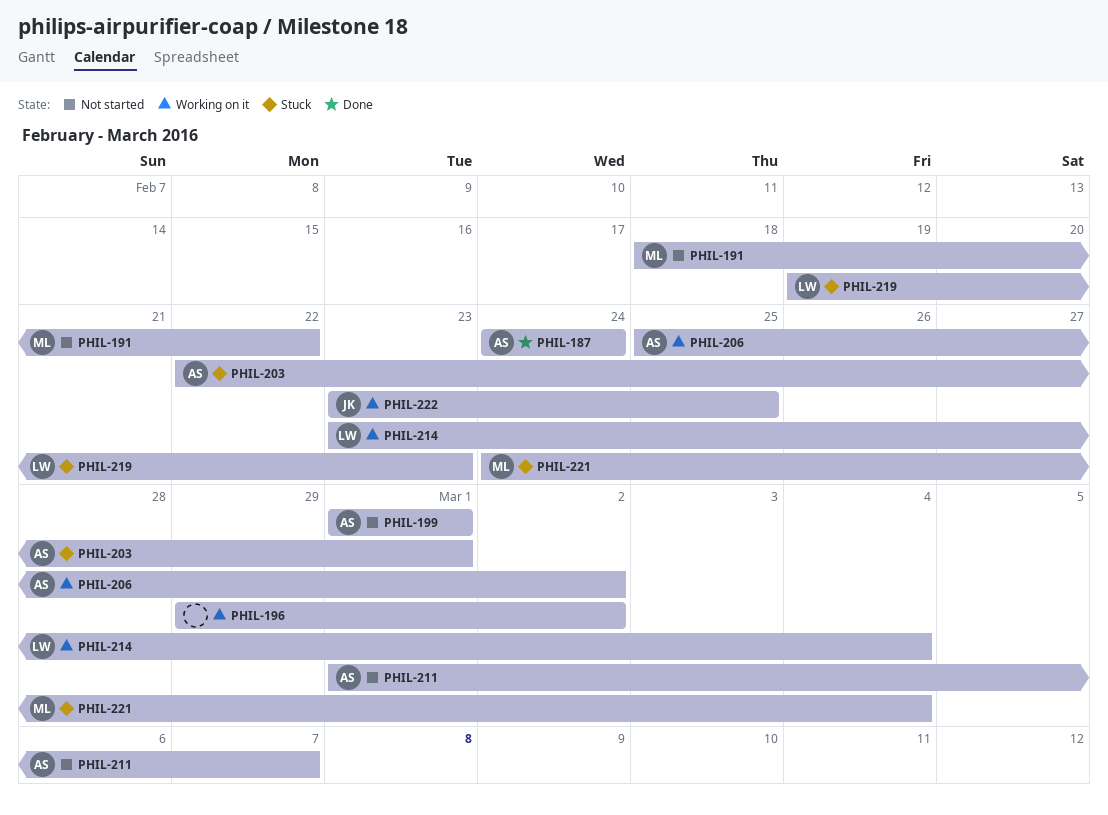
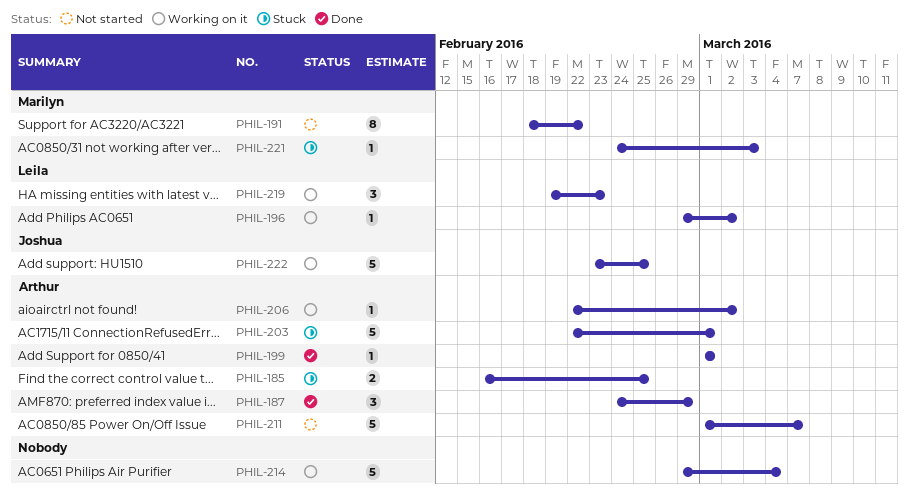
PHIL-185: none -> present
PHIL-187, due: Feb 24 -> Feb 29
PHIL-196, owner: none -> Leila
PHIL-199, status: Not started -> Done
PHIL-206, start: Feb 25 -> Feb 22
PHIL-214, owner: Leila -> none
PHIL-214, start: Feb 23 -> Feb 29
PHIL-219, status: Stuck -> Working on it
PHIL-221, due: Mar 4 -> Mar 3

